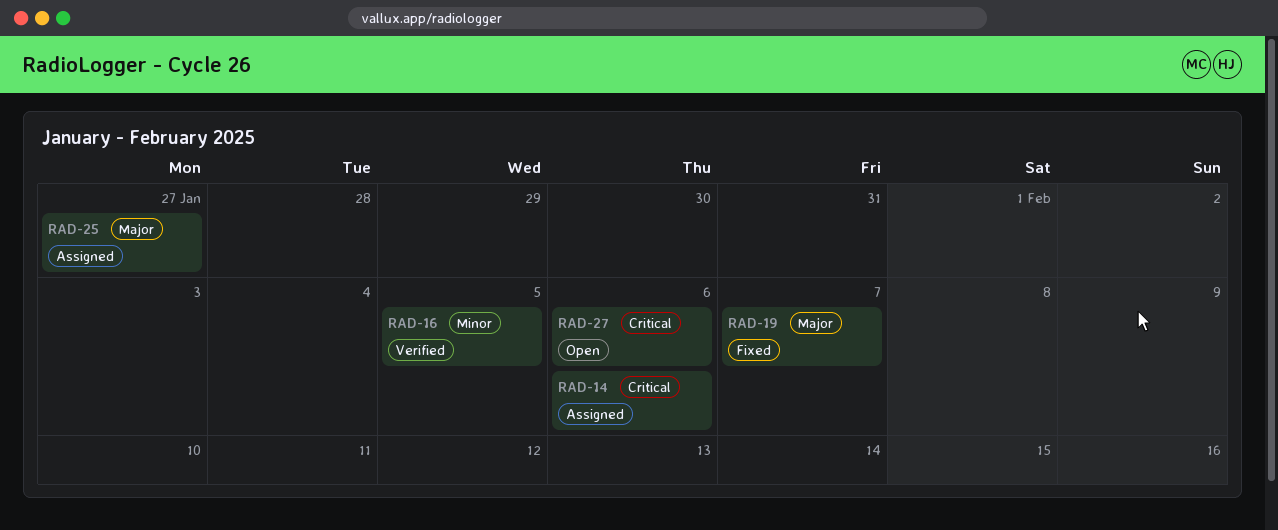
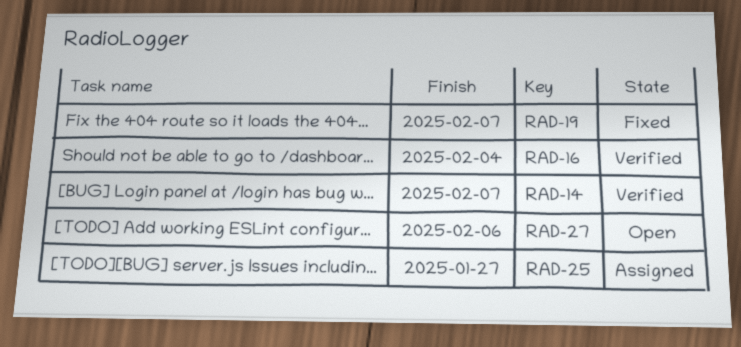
RAD-14, status: Assigned -> Verified
RAD-14, due: Feb 6 -> Feb 7
RAD-16, due: Feb 5 -> Feb 4

